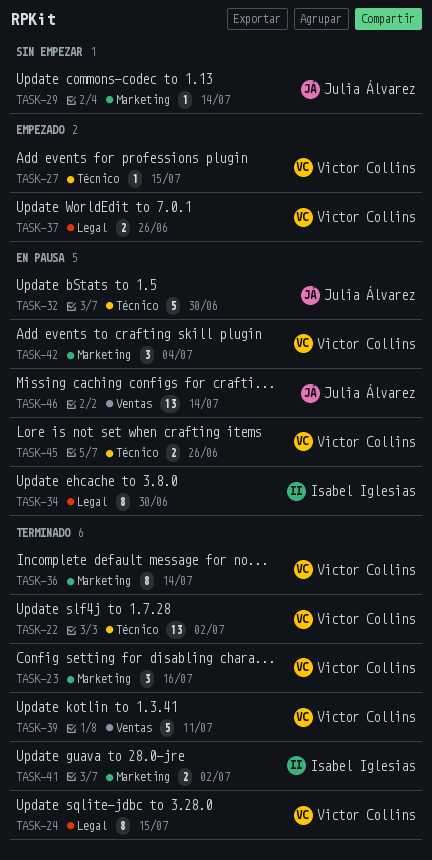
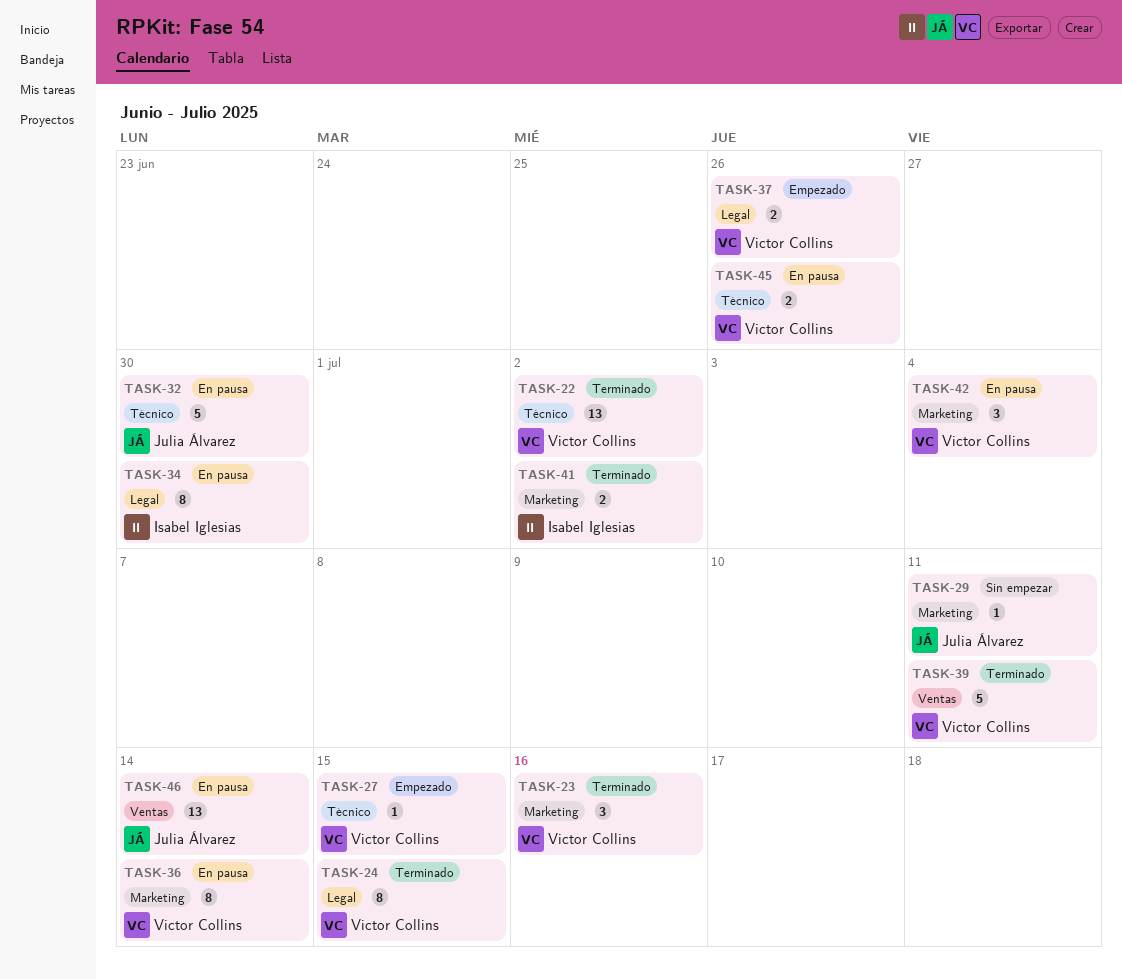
TASK-29, due: Jul 14 -> Jul 11
TASK-36, status: Terminado -> En pausa

